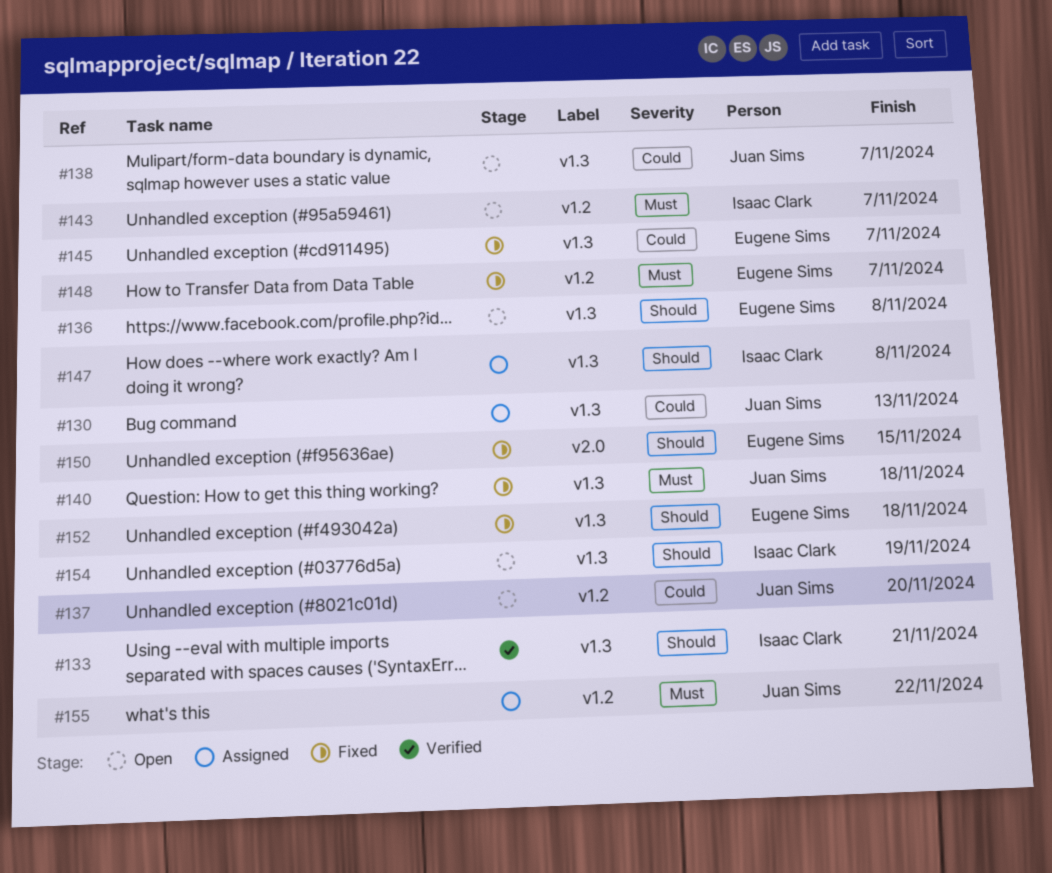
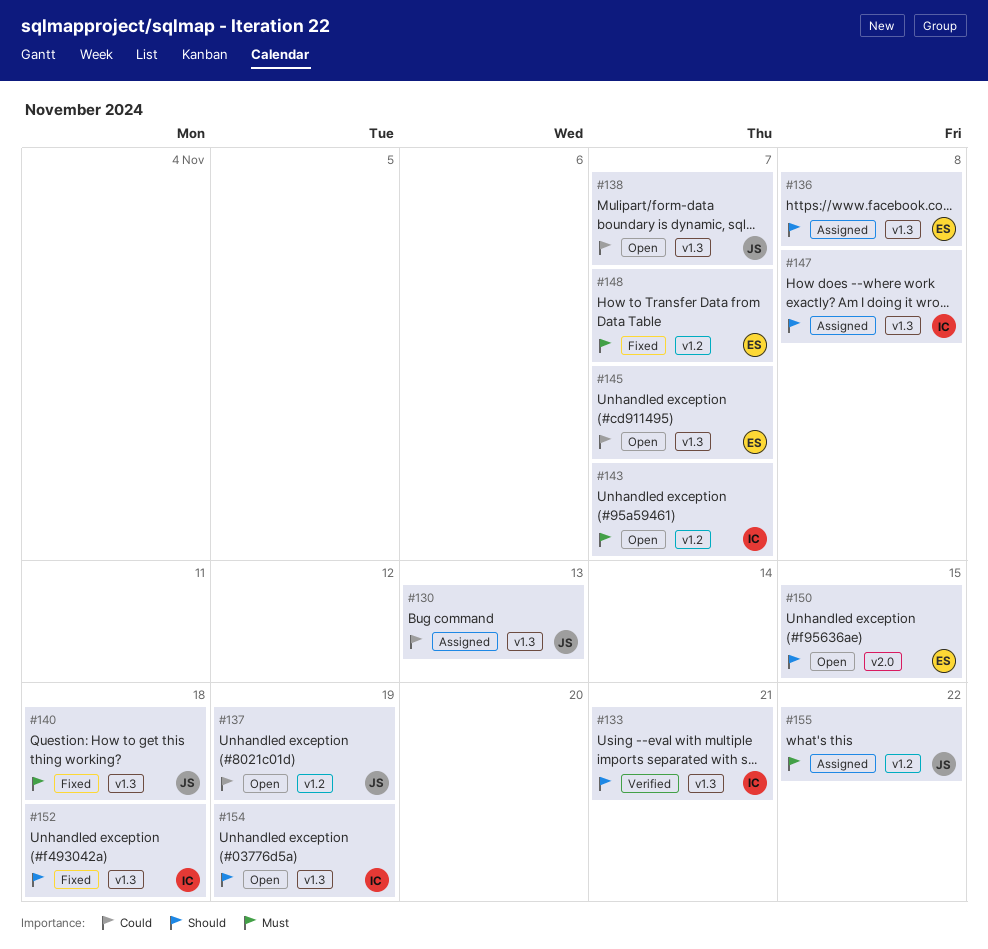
#136, status: Open -> Assigned
#137, due: Nov 20 -> Nov 19
#145, status: Fixed -> Open
#150, status: Fixed -> Open
#152, owner: Eugene Sims -> Isaac Clark

